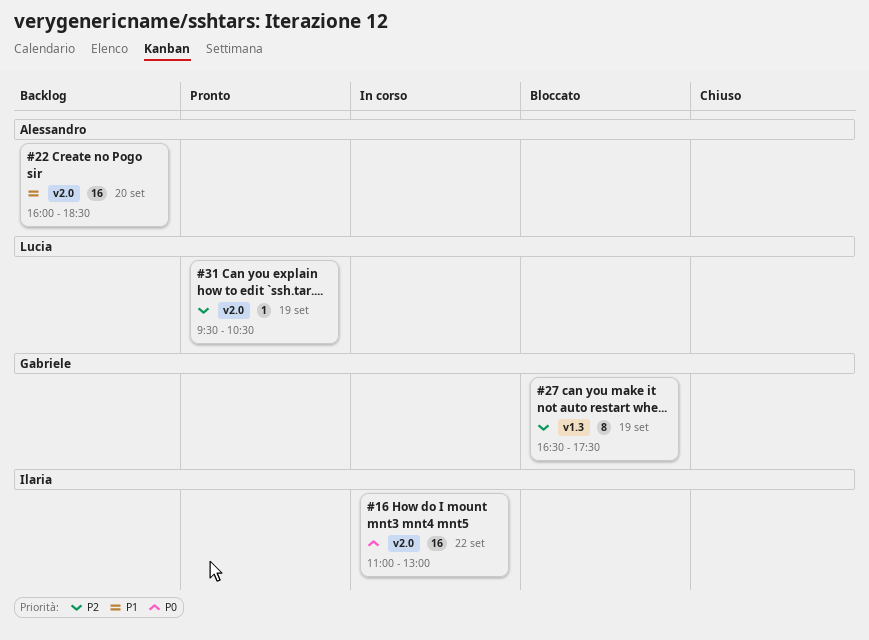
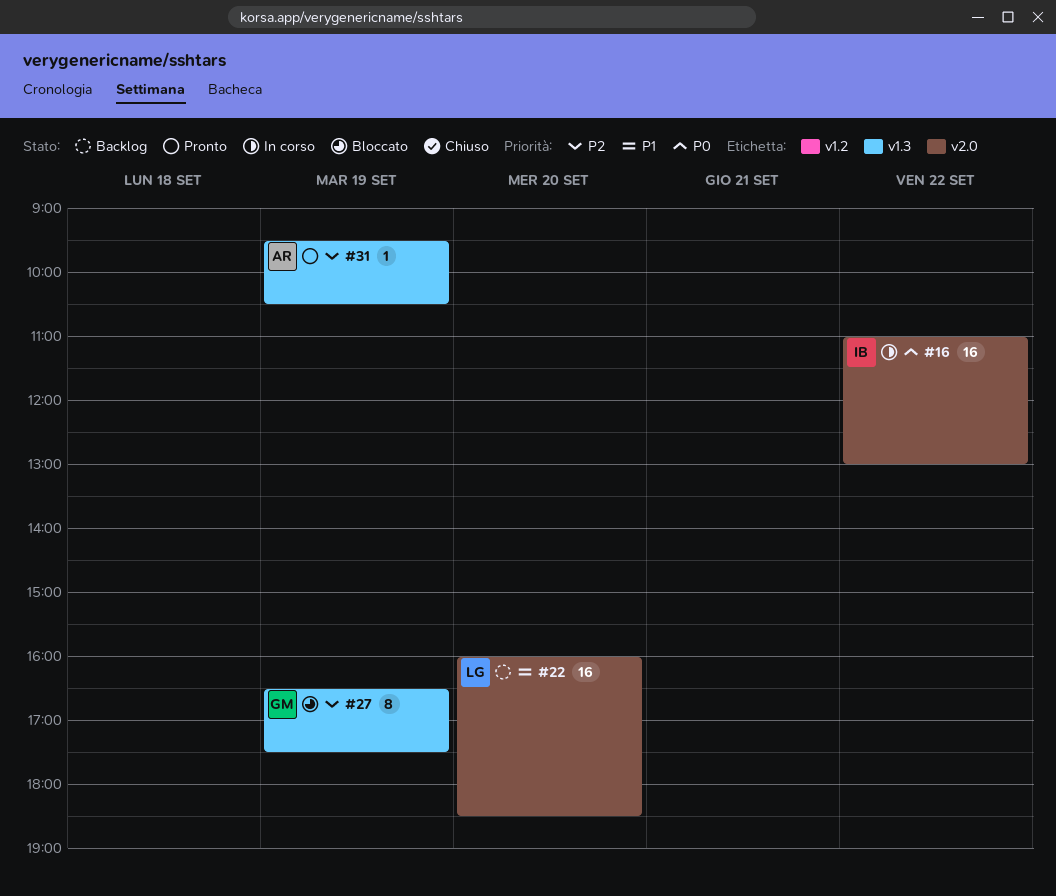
#22, owner: Alessandro -> Lucia
#31, owner: Lucia -> Alessandro
#31, label: v2.0 -> v1.3

